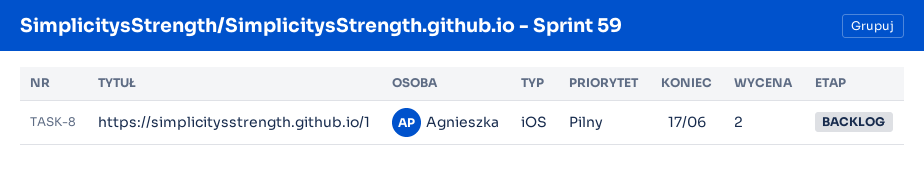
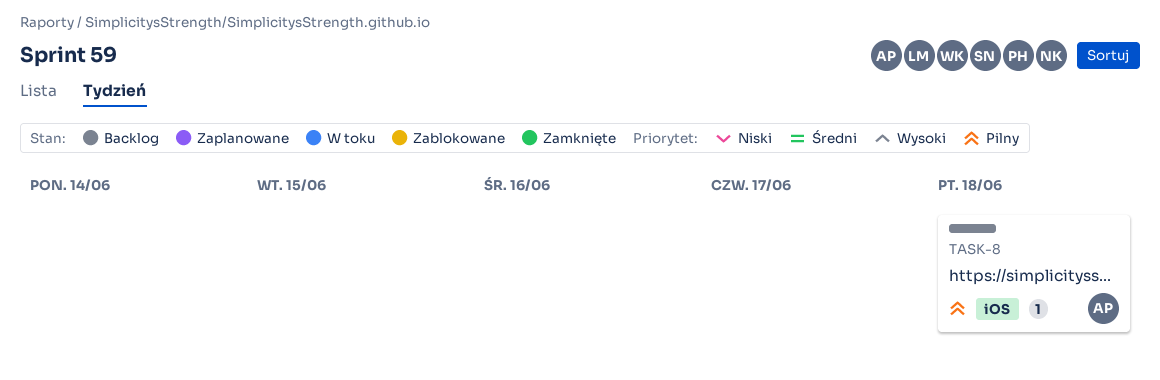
TASK-8, estimate: 2 -> 1
TASK-8, due: Jun 17 -> Jun 18

